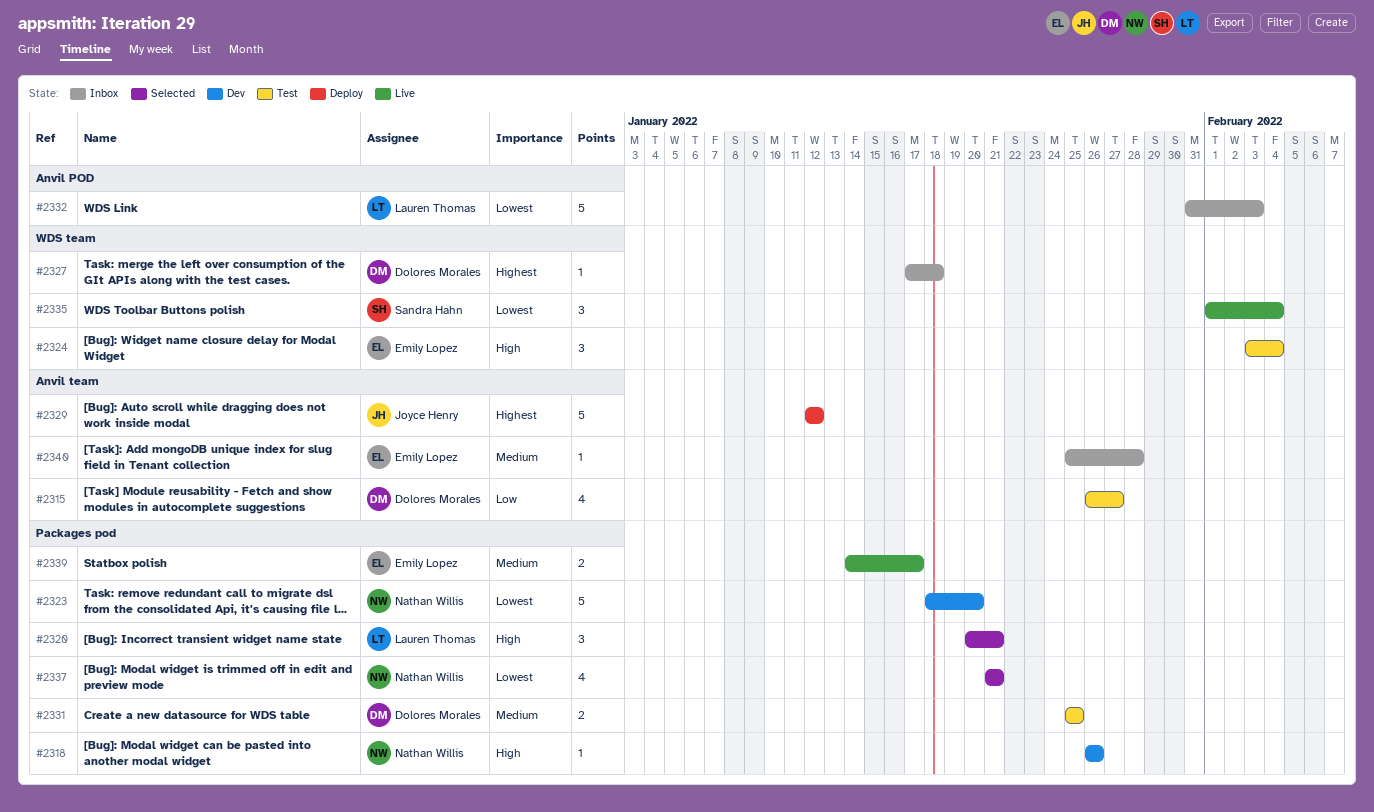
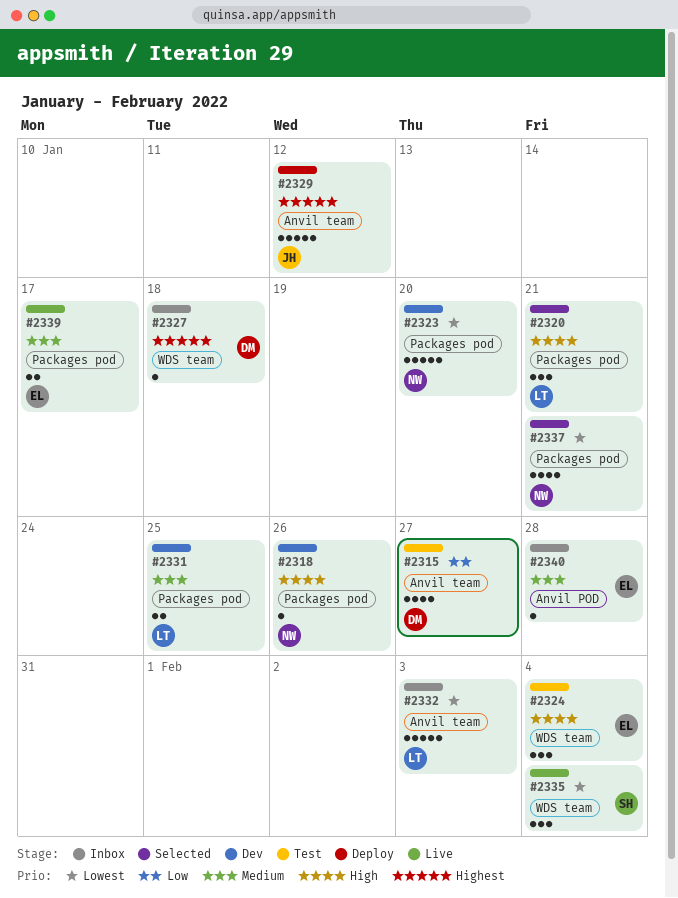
#2331, status: Test -> Dev
#2331, owner: Dolores Morales -> Lauren Thomas
#2332, label: Anvil POD -> Anvil team
#2340, label: Anvil team -> Anvil POD

